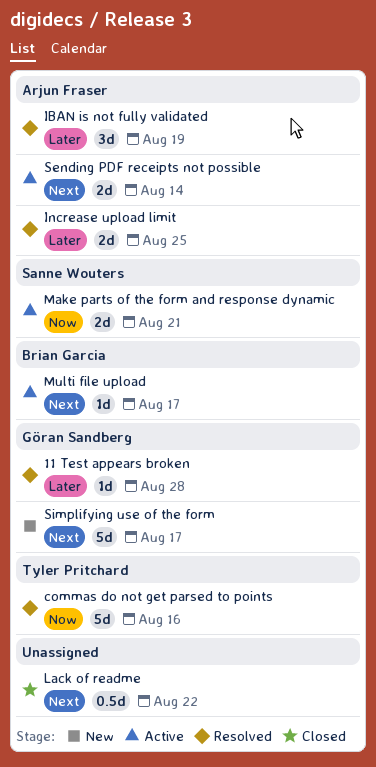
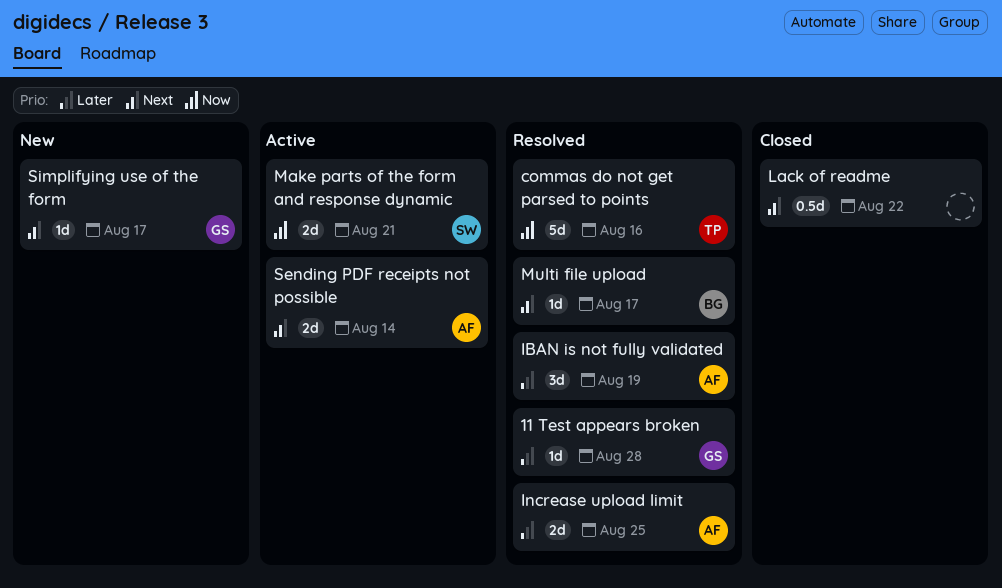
Multi file upload, status: Active -> Resolved
Simplifying use of the form, estimate: 5d -> 1d

